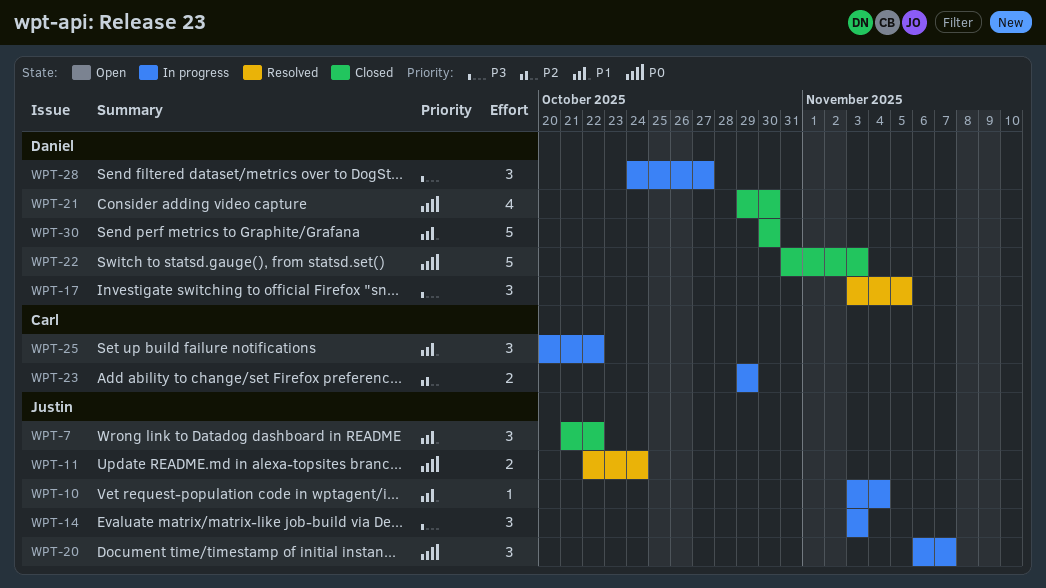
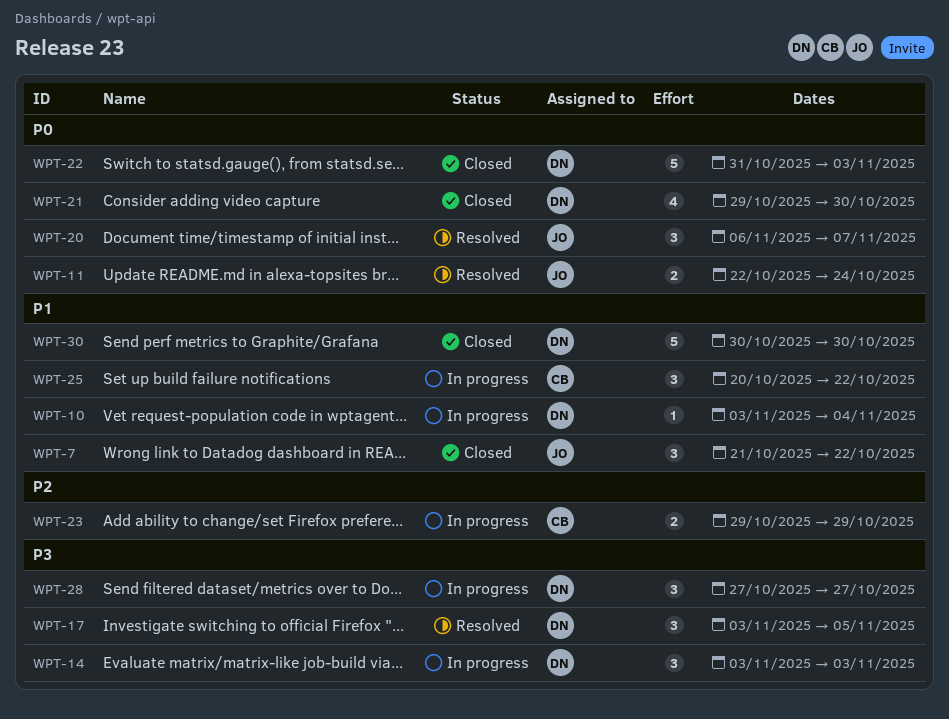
WPT-10, owner: Justin -> Daniel
WPT-14, owner: Justin -> Daniel
WPT-20, status: In progress -> Resolved
WPT-28, start: Oct 24 -> Oct 27

